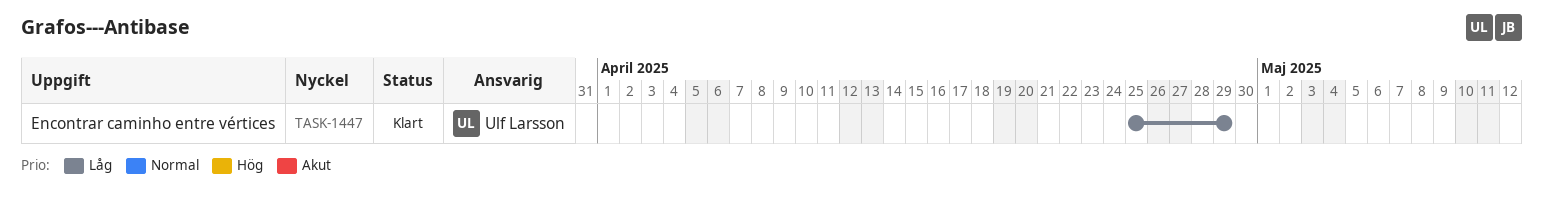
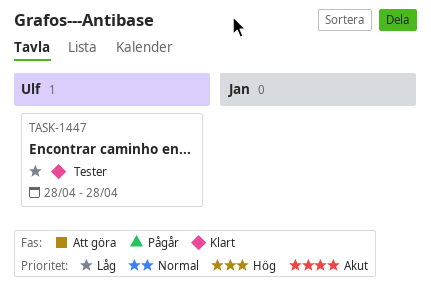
TASK-1447, start: Apr 25 -> Apr 28
TASK-1447, due: Apr 29 -> Apr 28

